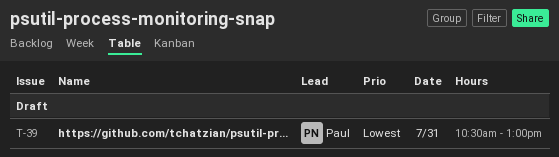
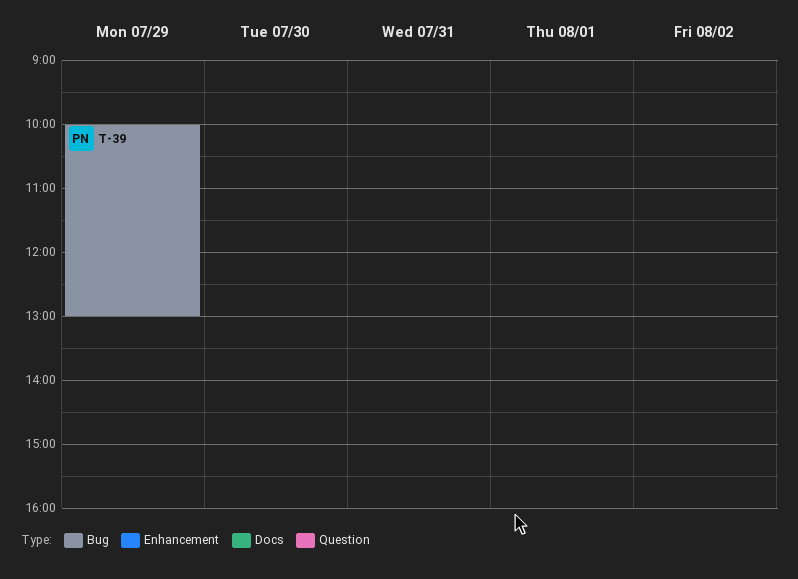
T-39, day: Jul 31 -> Jul 29
T-39, begins: 10:30 -> 10:00

